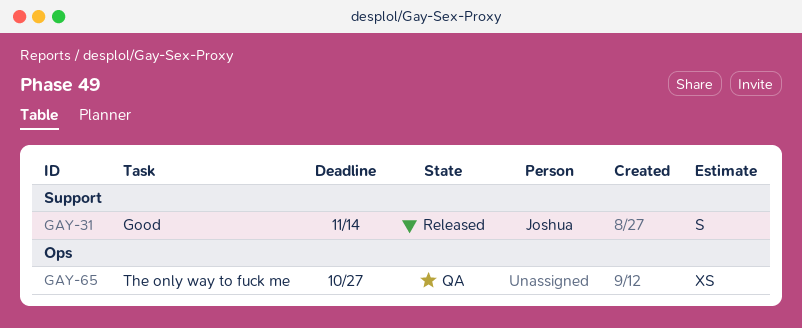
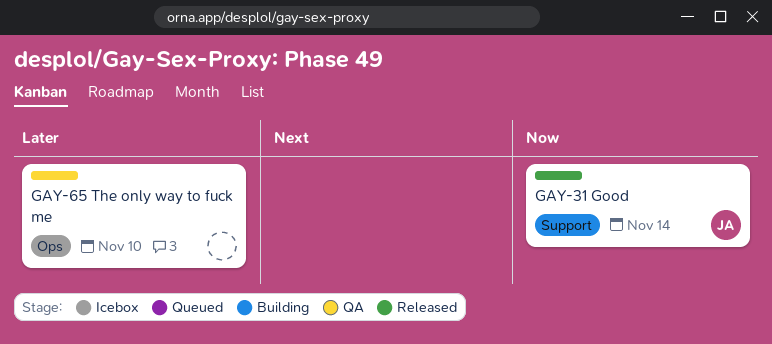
GAY-65, due: Oct 27 -> Nov 10

